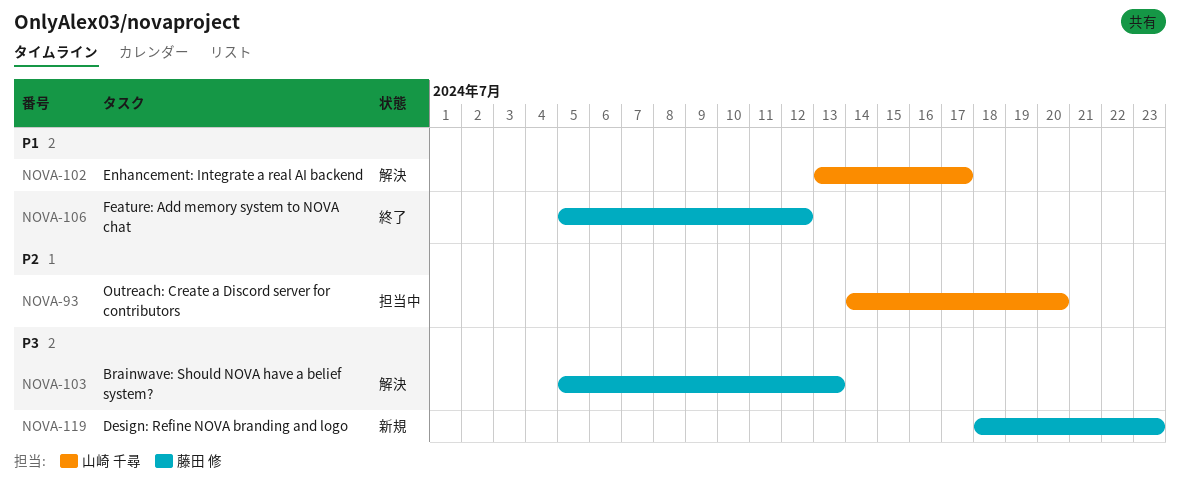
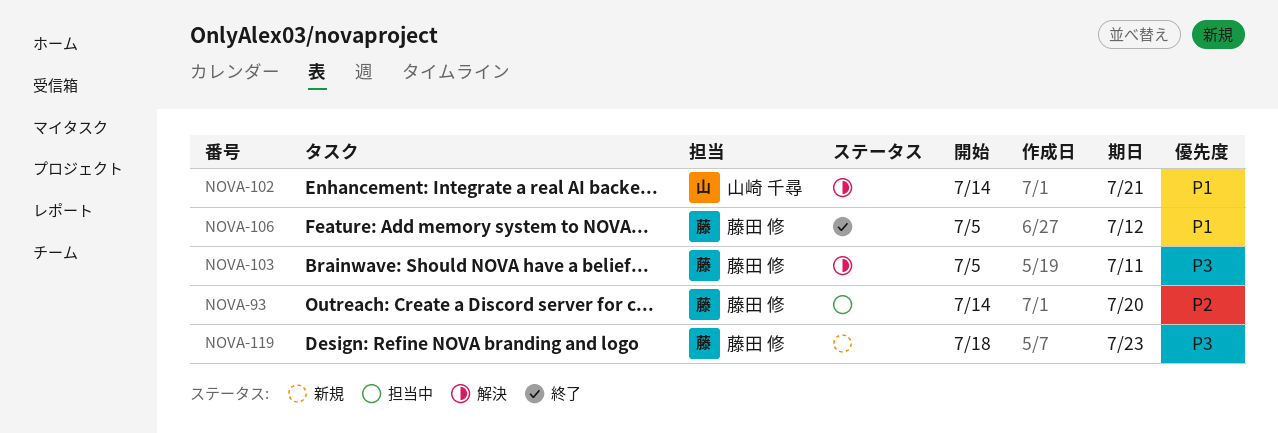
NOVA-93, owner: 山崎 千尋 -> 藤田 修
NOVA-102, start: Jul 13 -> Jul 14
NOVA-102, due: Jul 17 -> Jul 21
NOVA-103, due: Jul 13 -> Jul 11

